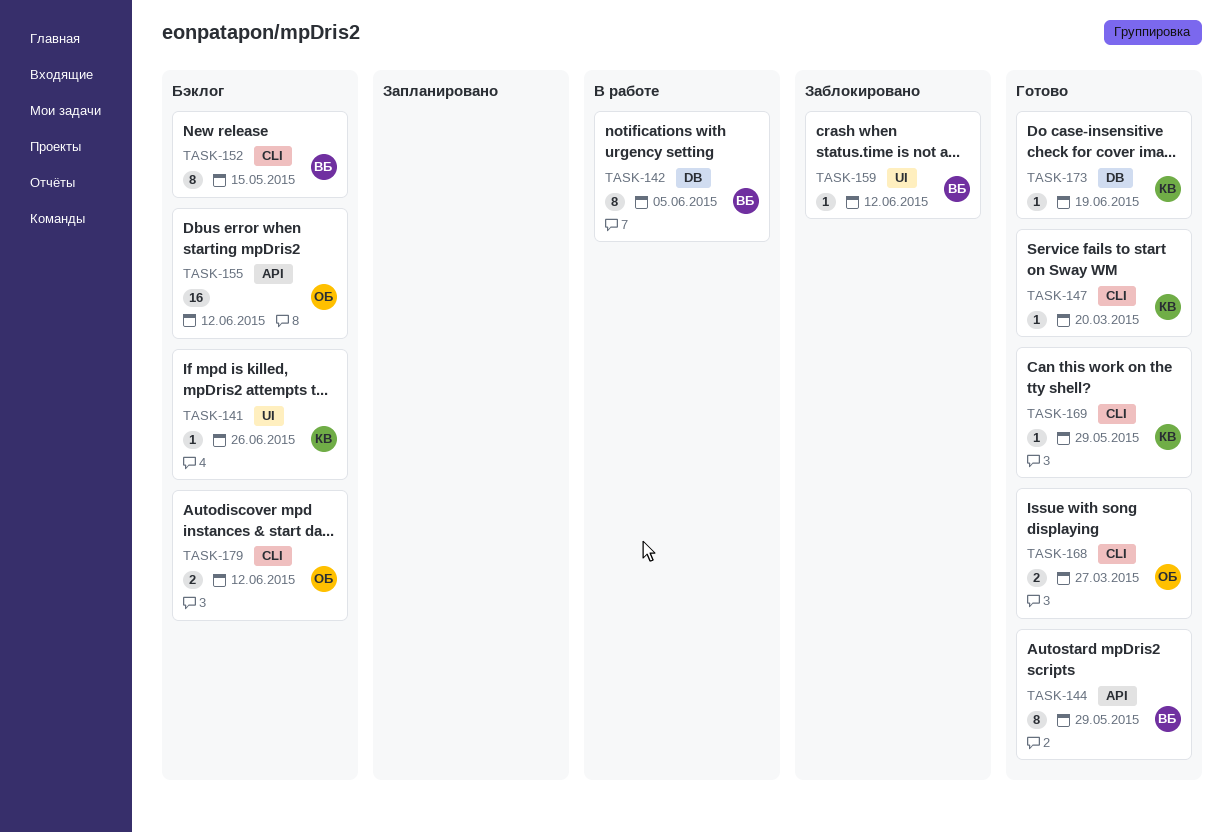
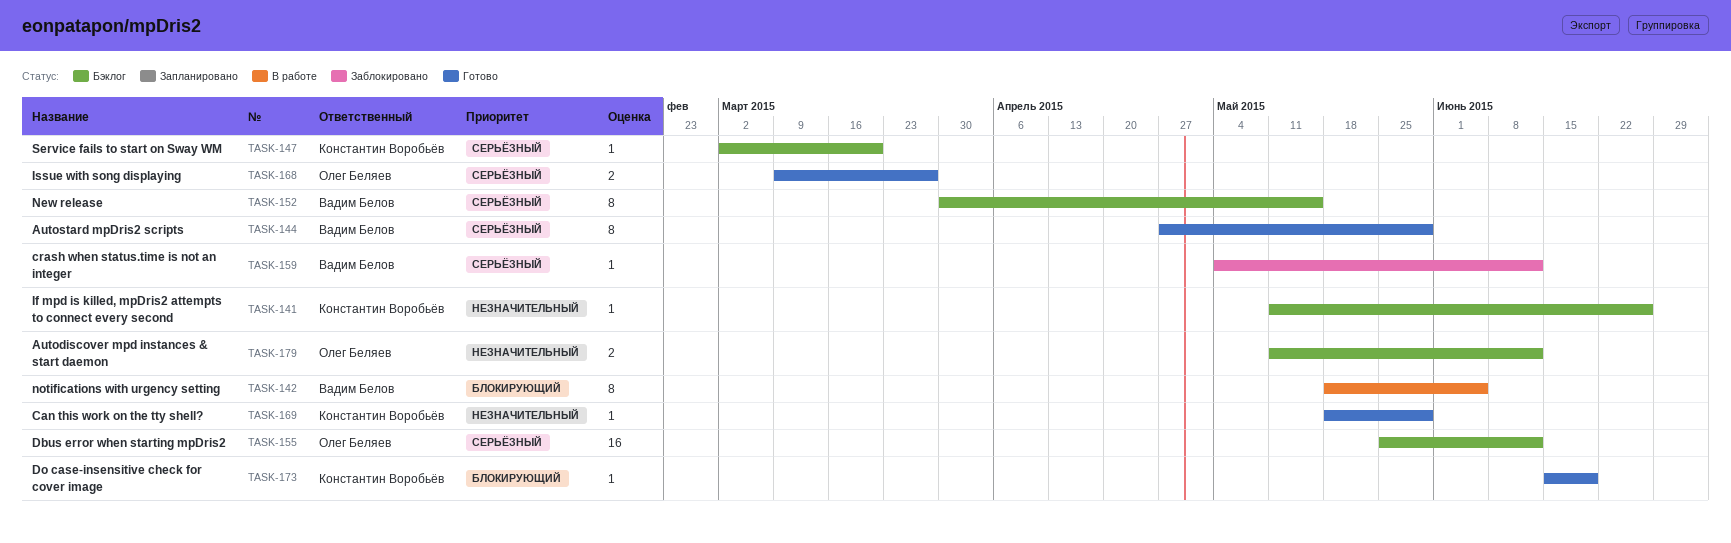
TASK-147, status: Готово -> Бэклог

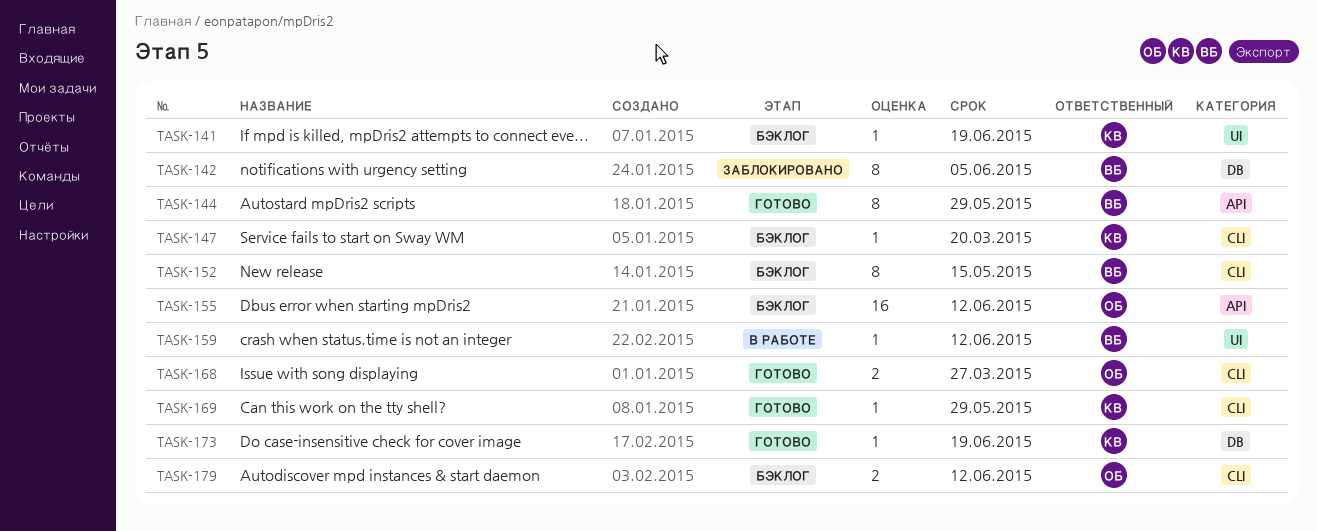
TASK-141, due: Jun 26 -> Jun 19
TASK-142, status: В работе -> Заблокировано
TASK-159, status: Заблокировано -> В работе

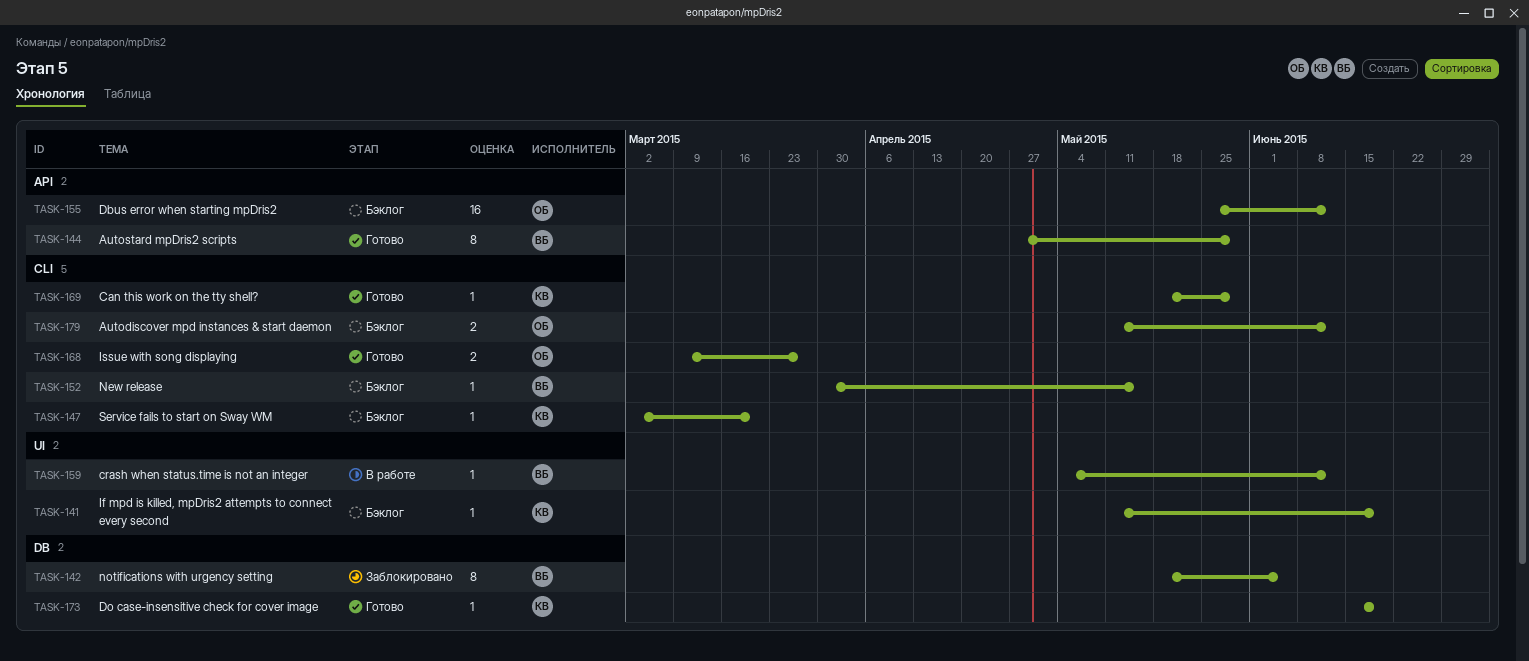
TASK-152, estimate: 8 -> 1

